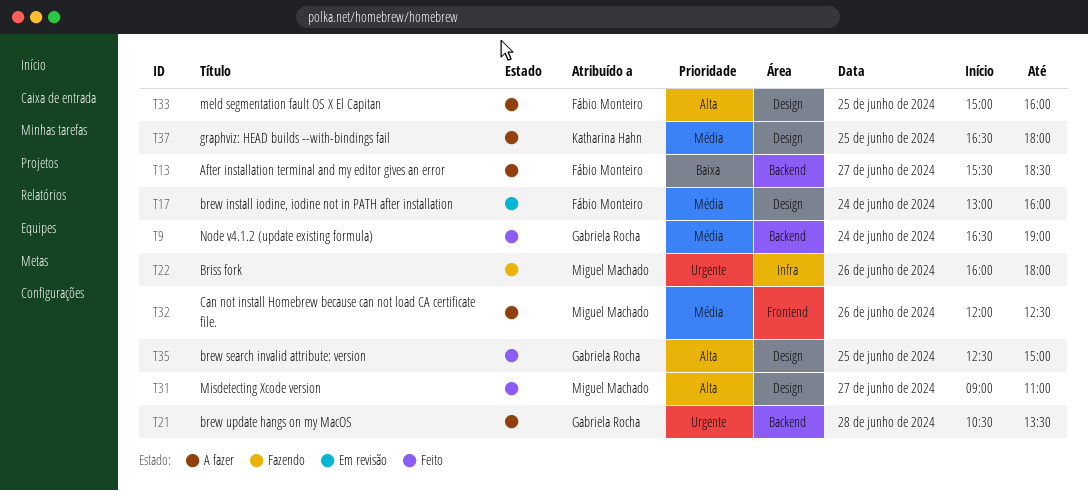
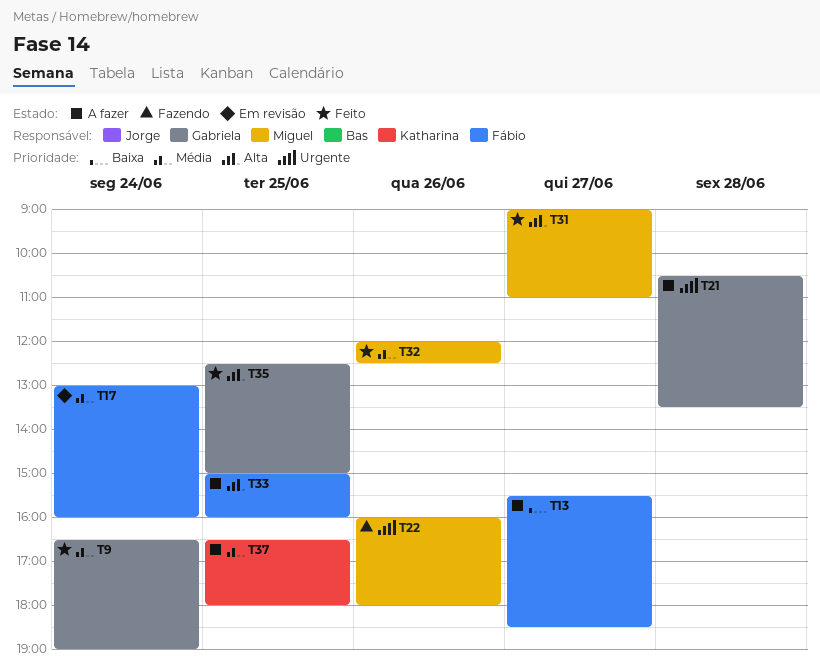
T32, status: A fazer -> Feito

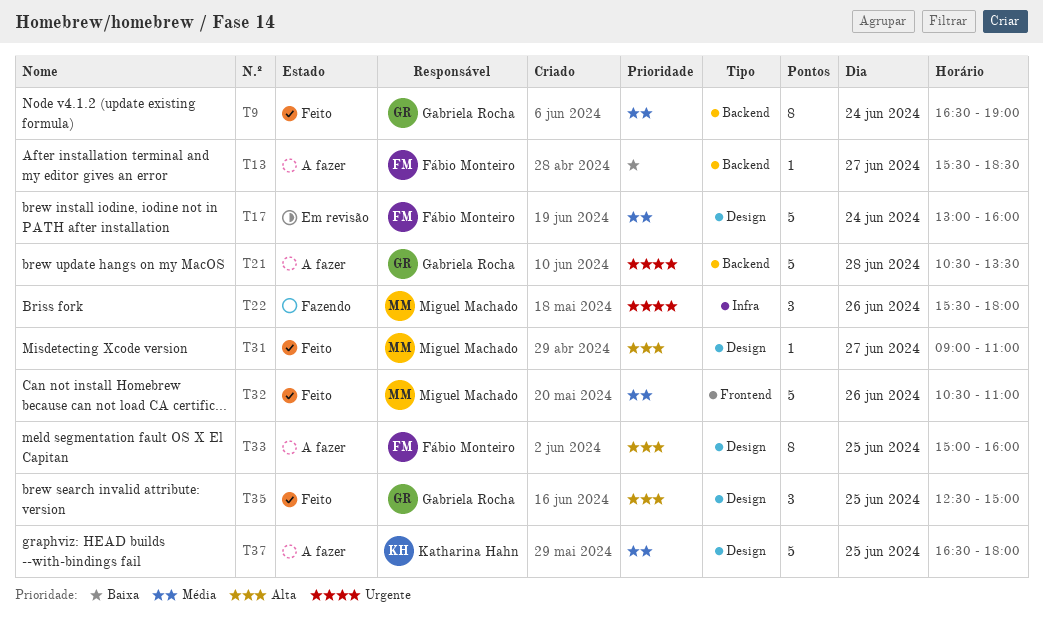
T22, begins: 16:00 -> 15:30
T32, begins: 12:00 -> 10:30
T32, ends: 12:30 -> 11:00

